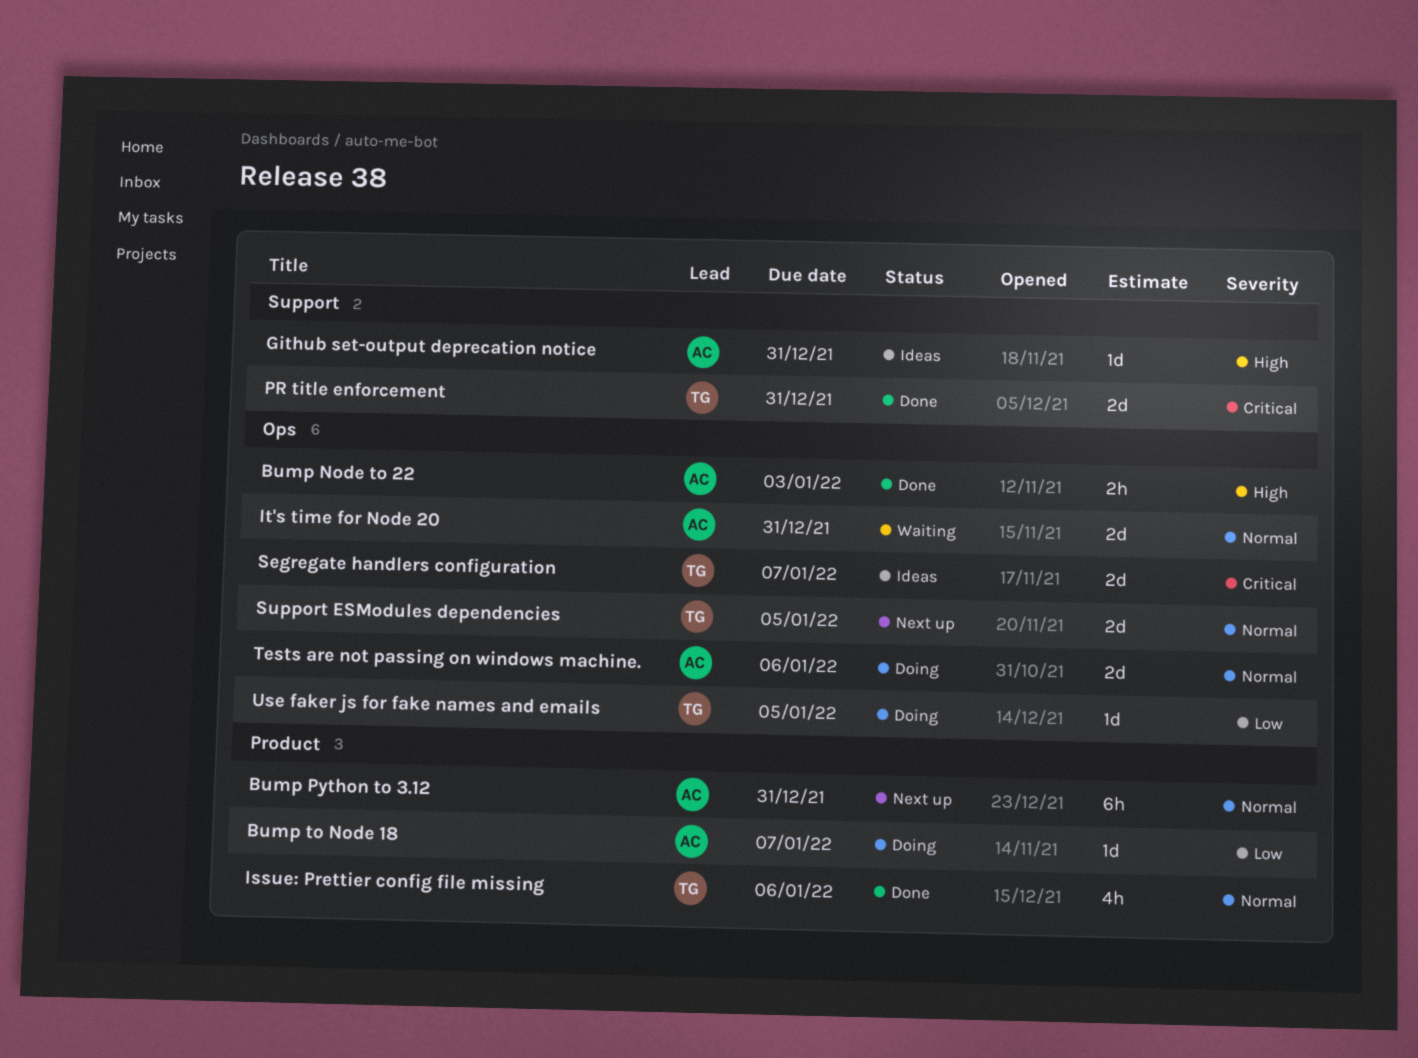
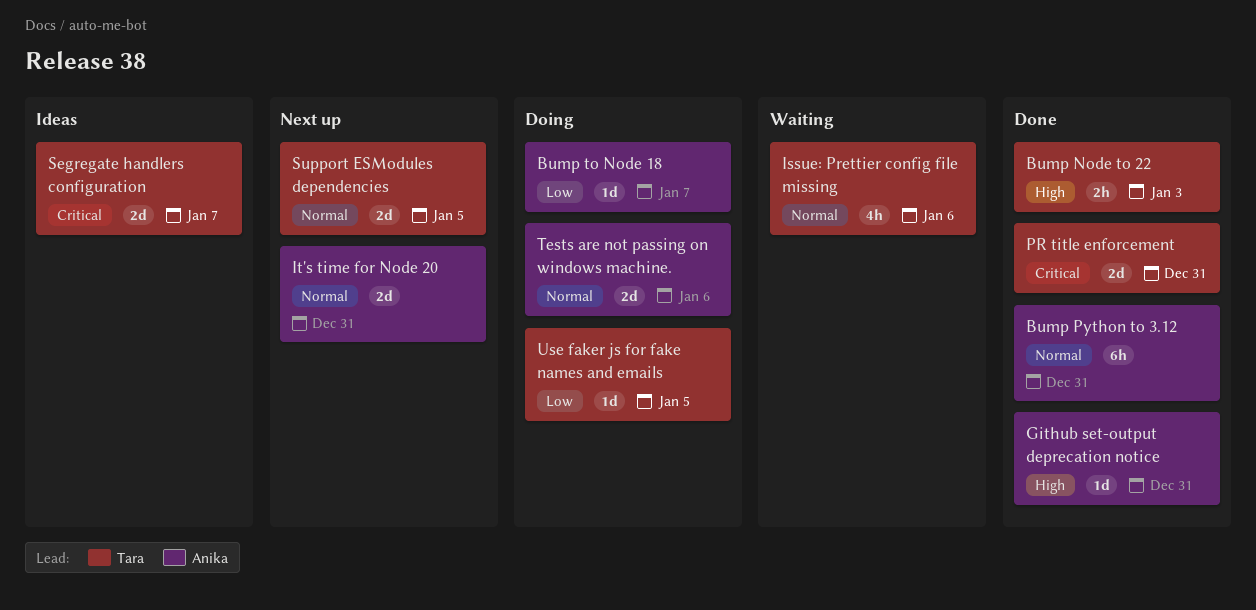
Bump Node to 22, owner: Anika -> Tara
Bump Python to 3.12, status: Next up -> Done
Github set-output deprecation notice, status: Ideas -> Done
Issue: Prettier config file missing, status: Done -> Waiting
It's time for Node 20, status: Waiting -> Next up

